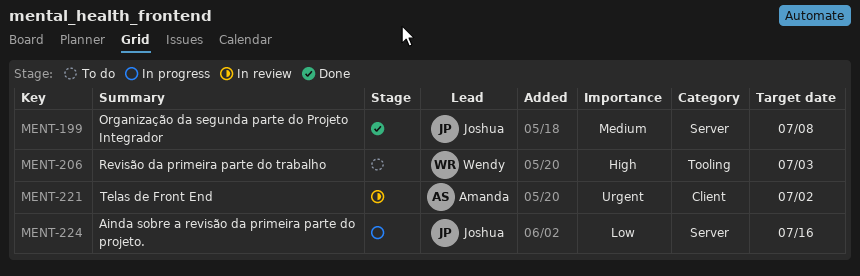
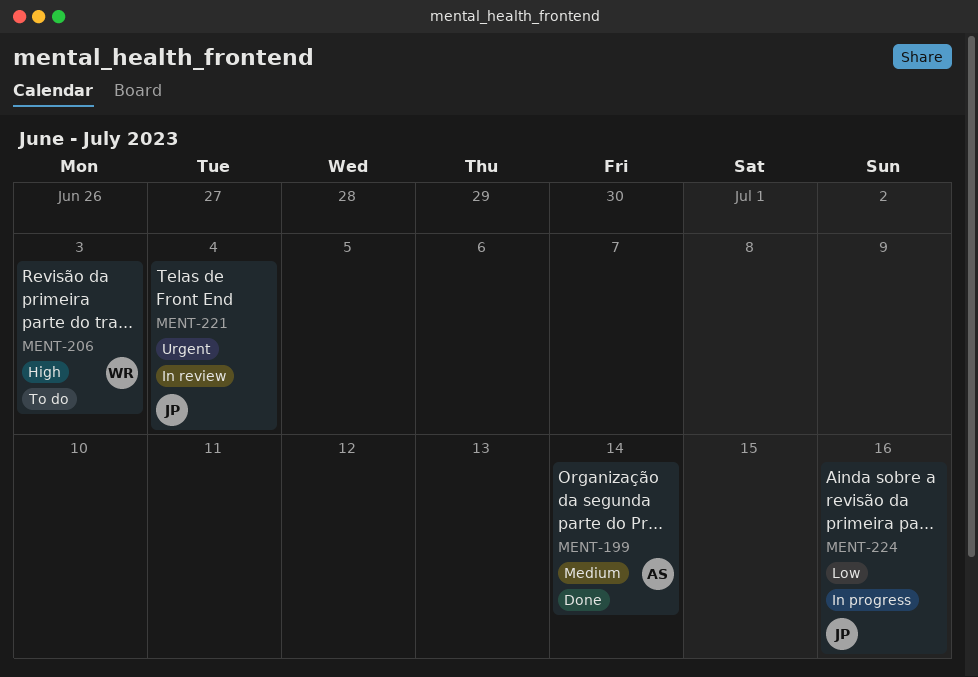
MENT-199, owner: Joshua -> Amanda
MENT-199, due: Jul 8 -> Jul 14
MENT-221, owner: Amanda -> Joshua
MENT-221, due: Jul 2 -> Jul 4

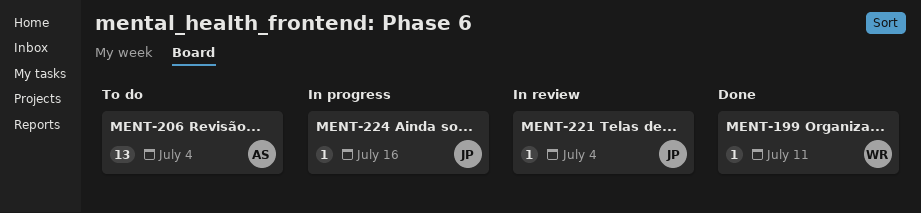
MENT-199, owner: AS -> WR
MENT-199, due: Jul 14 -> Jul 11
MENT-206, owner: WR -> AS
MENT-206, due: Jul 3 -> Jul 4

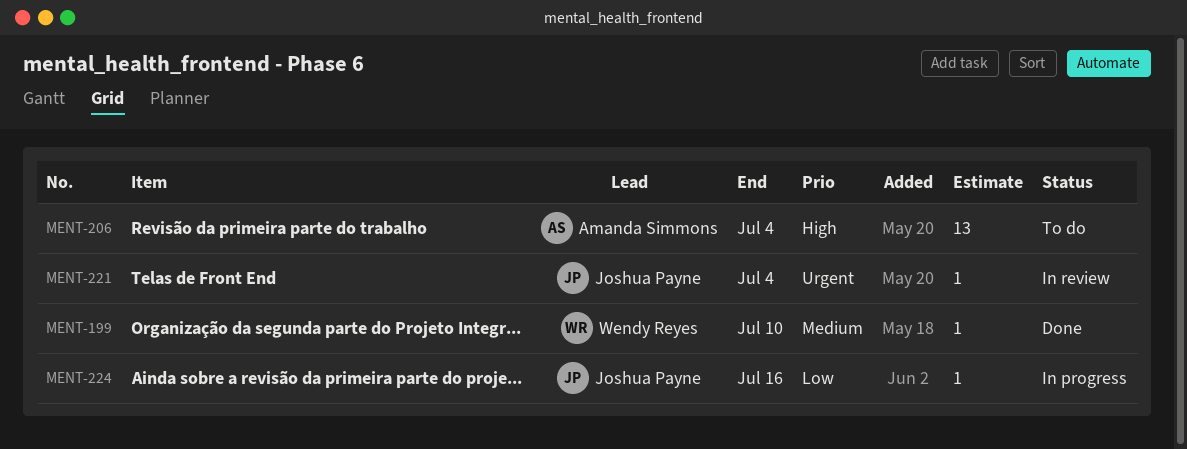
MENT-199, due: Jul 11 -> Jul 10

